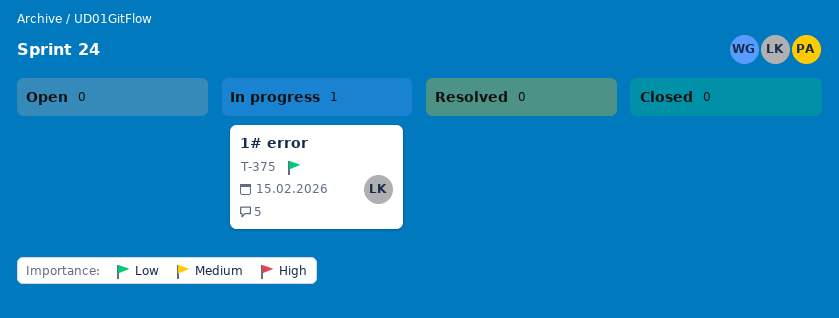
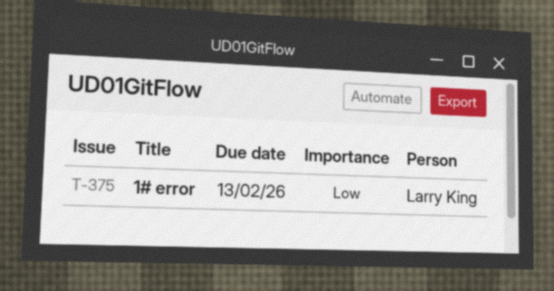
T-375, due: Feb 15 -> Feb 13

